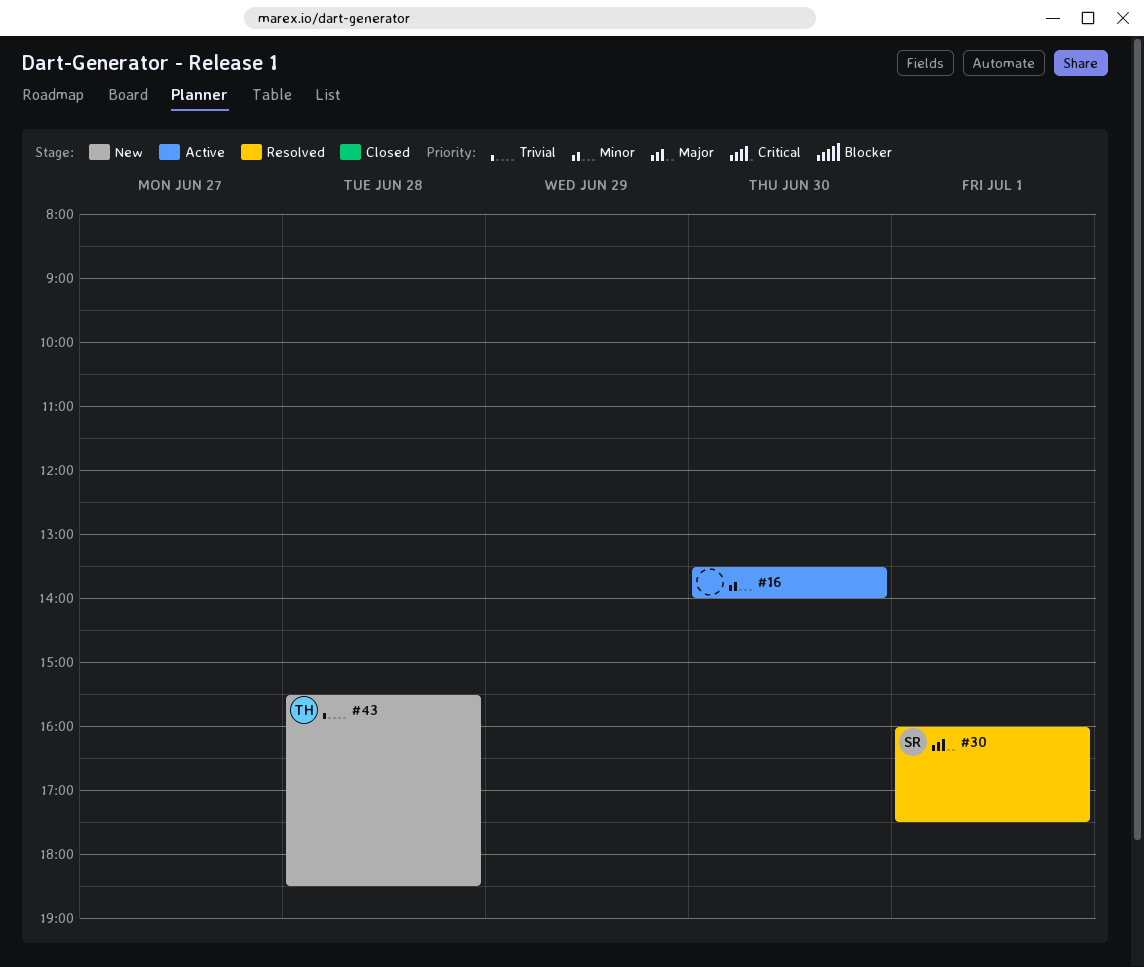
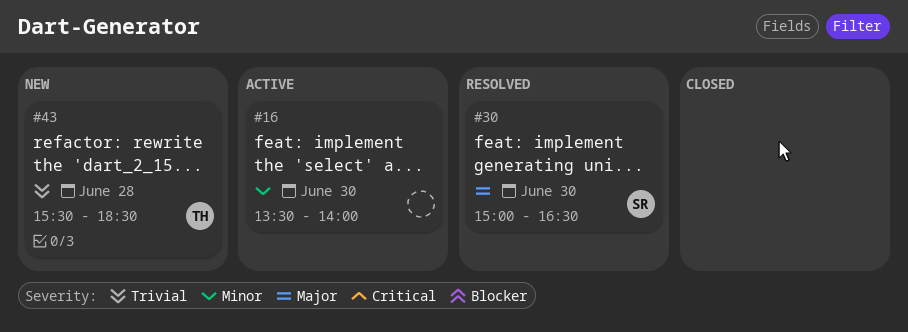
#30, day: Jul 1 -> Jun 30
#30, begins: 16:00 -> 15:00
#30, ends: 17:30 -> 16:30

